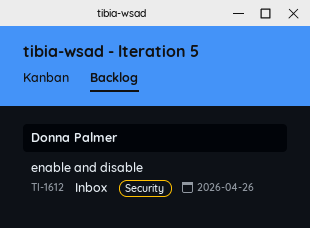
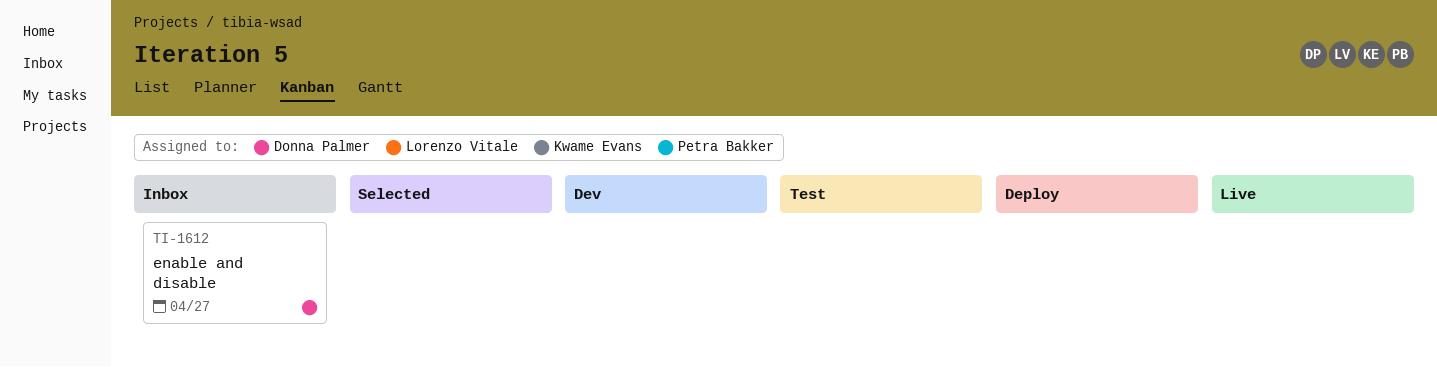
TI-1612, due: Apr 26 -> Apr 27

